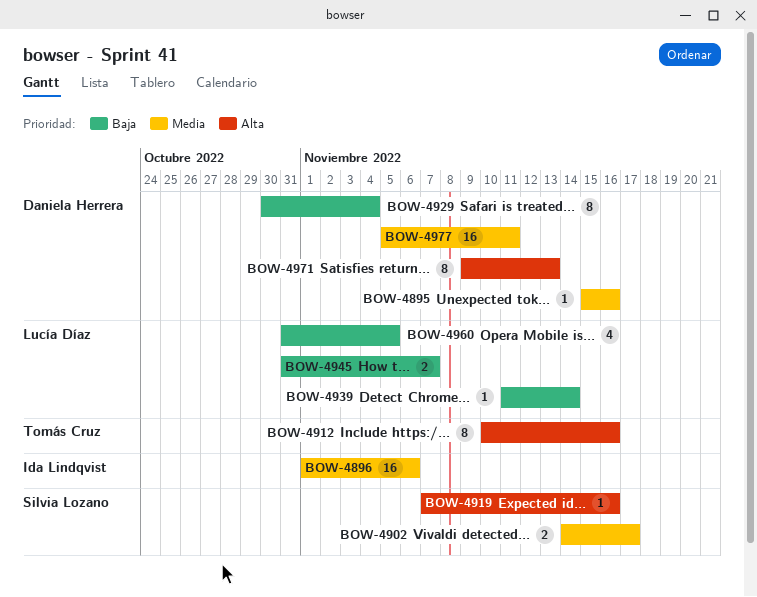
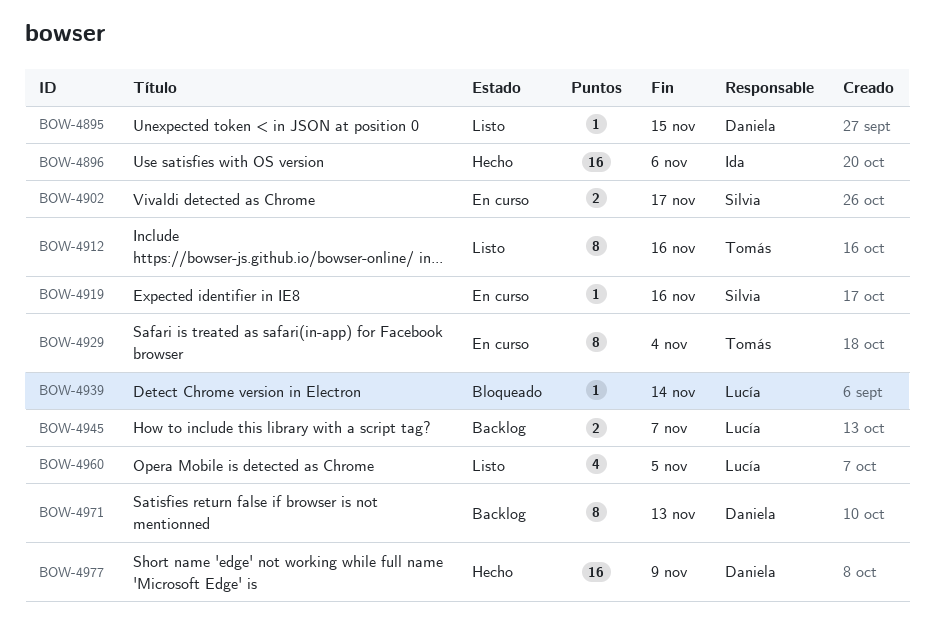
BOW-4895, due: Nov 16 -> Nov 15
BOW-4929, owner: Daniela Herrera -> Tomás Cruz
BOW-4977, due: Nov 11 -> Nov 9

